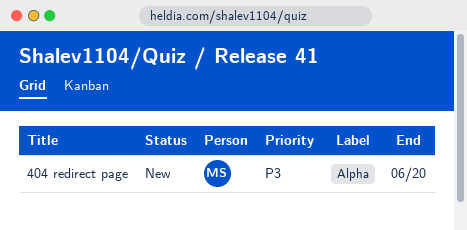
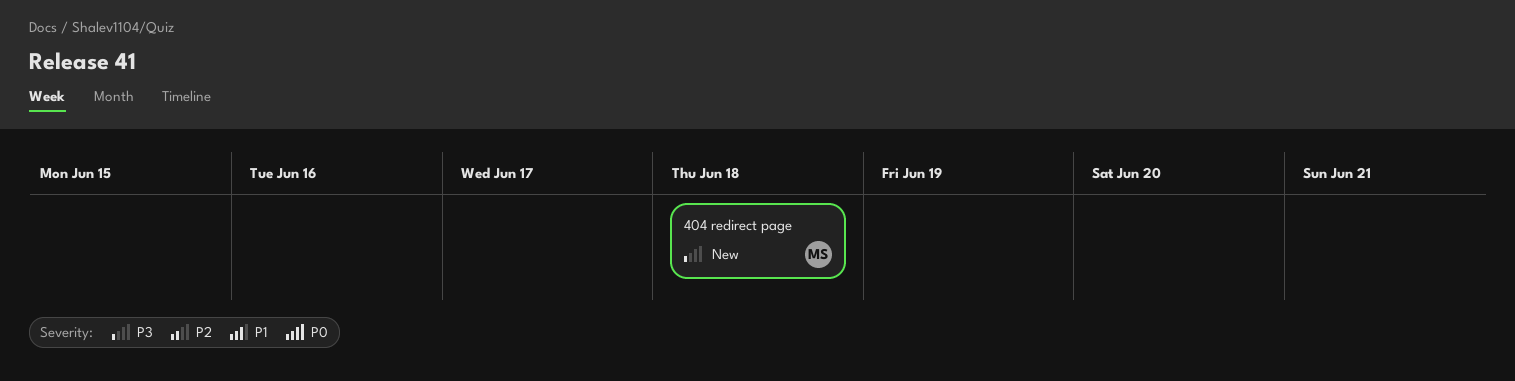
404 redirect page, due: Jun 20 -> Jun 18

